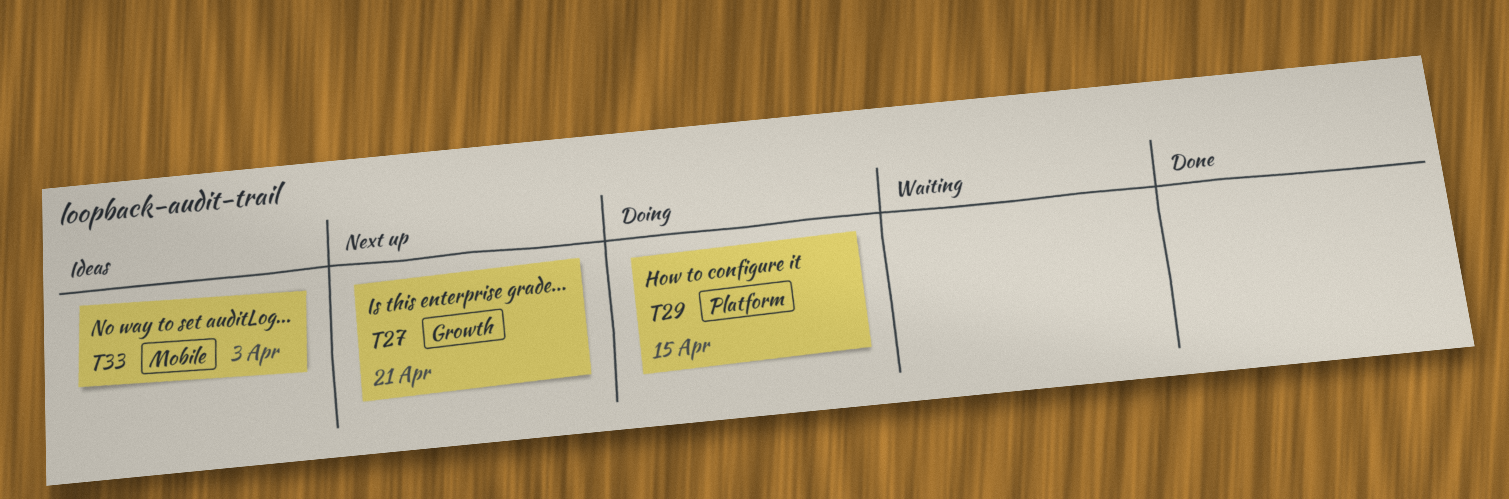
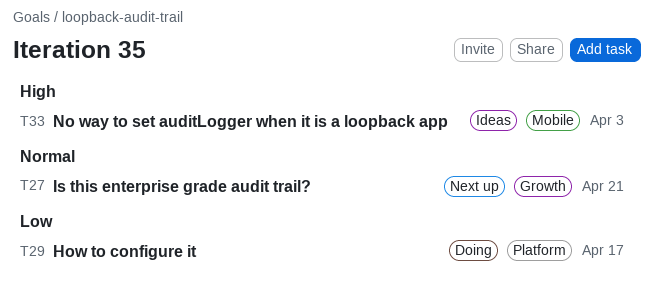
T29, due: Apr 15 -> Apr 17

